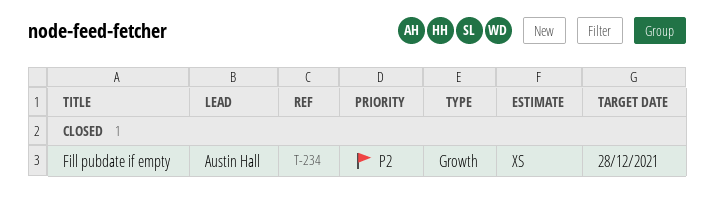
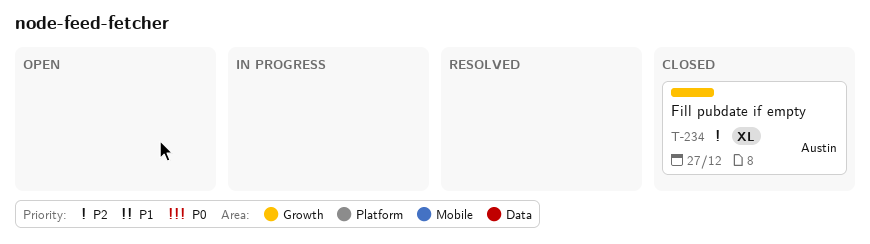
T-234, estimate: XS -> XL
T-234, due: Dec 28 -> Dec 27

